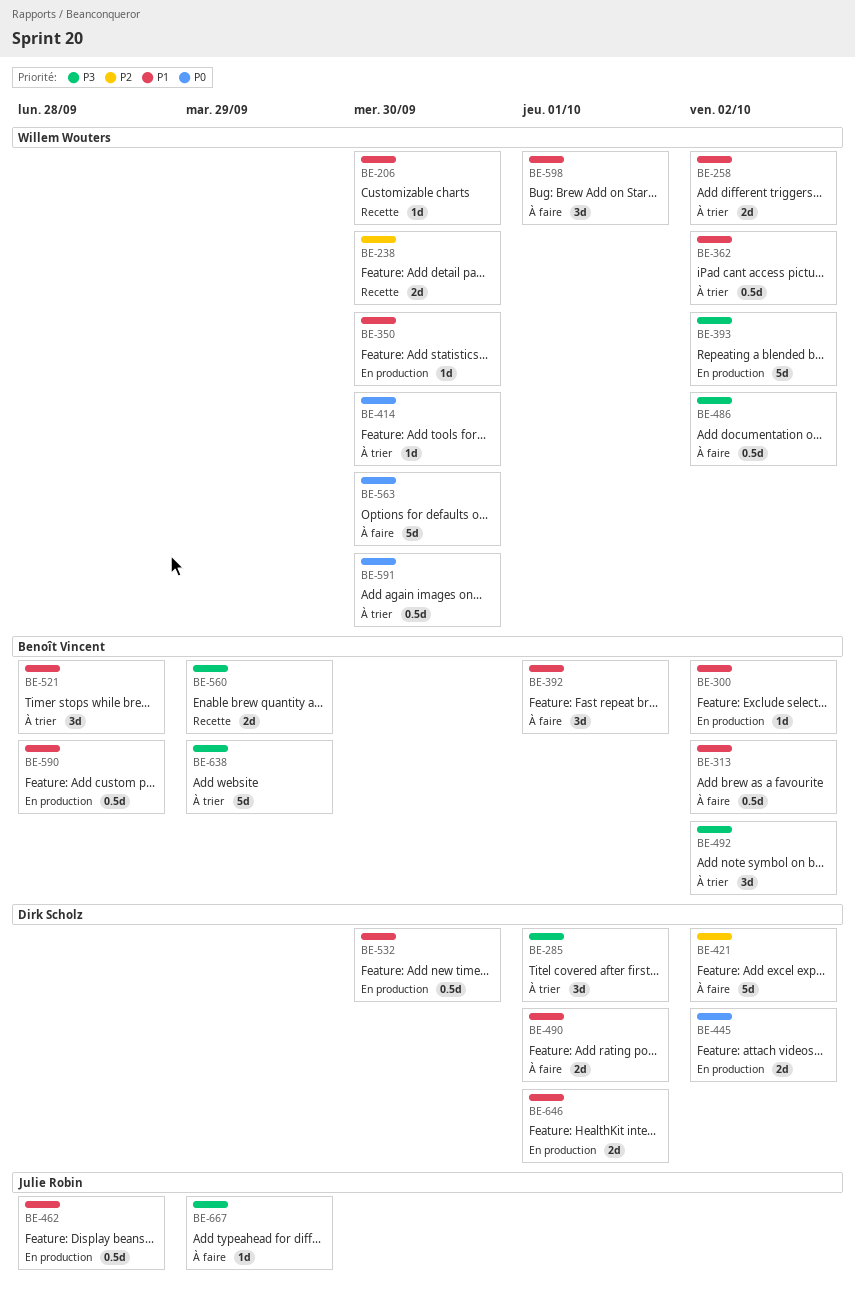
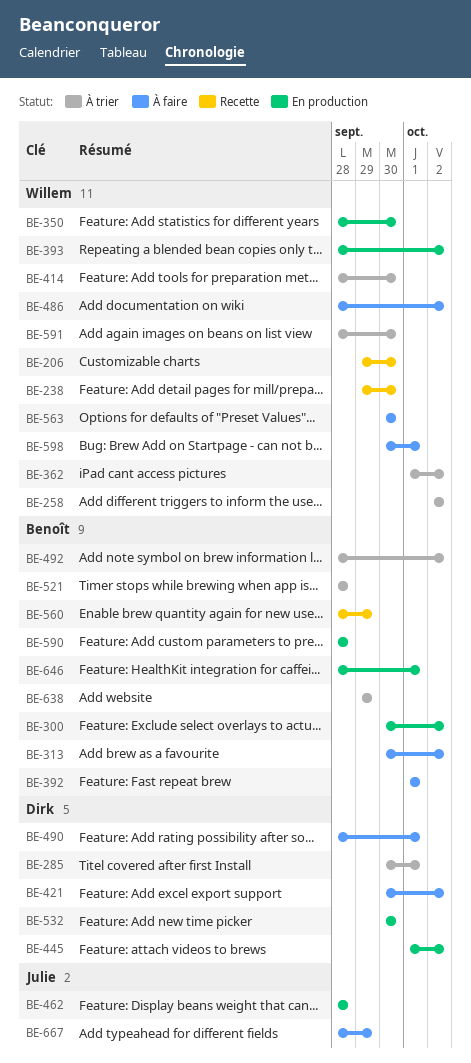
BE-646, owner: Dirk Scholz -> Benoît Vincent

